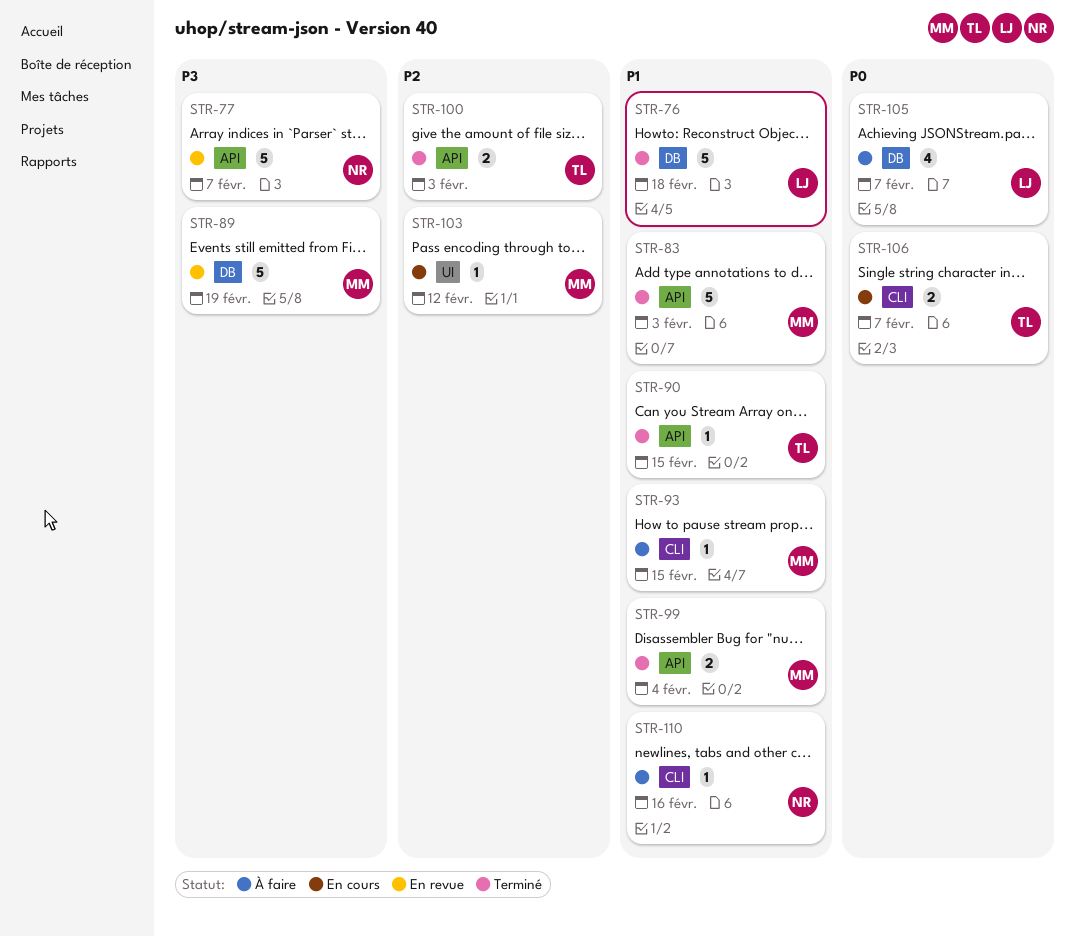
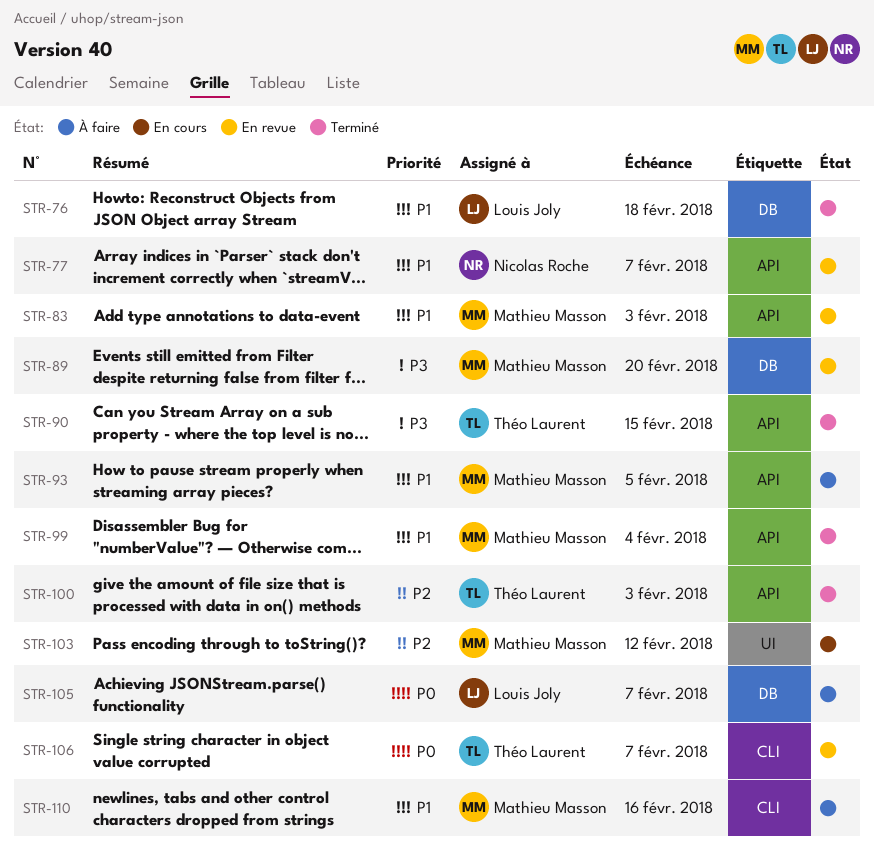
STR-77, priority: P3 -> P1
STR-83, status: Terminé -> En revue
STR-89, due: Feb 19 -> Feb 20
STR-90, priority: P1 -> P3
STR-93, label: CLI -> API
STR-93, due: Feb 15 -> Feb 5
STR-106, status: En cours -> En revue
STR-110, owner: Nicolas Roche -> Mathieu Masson

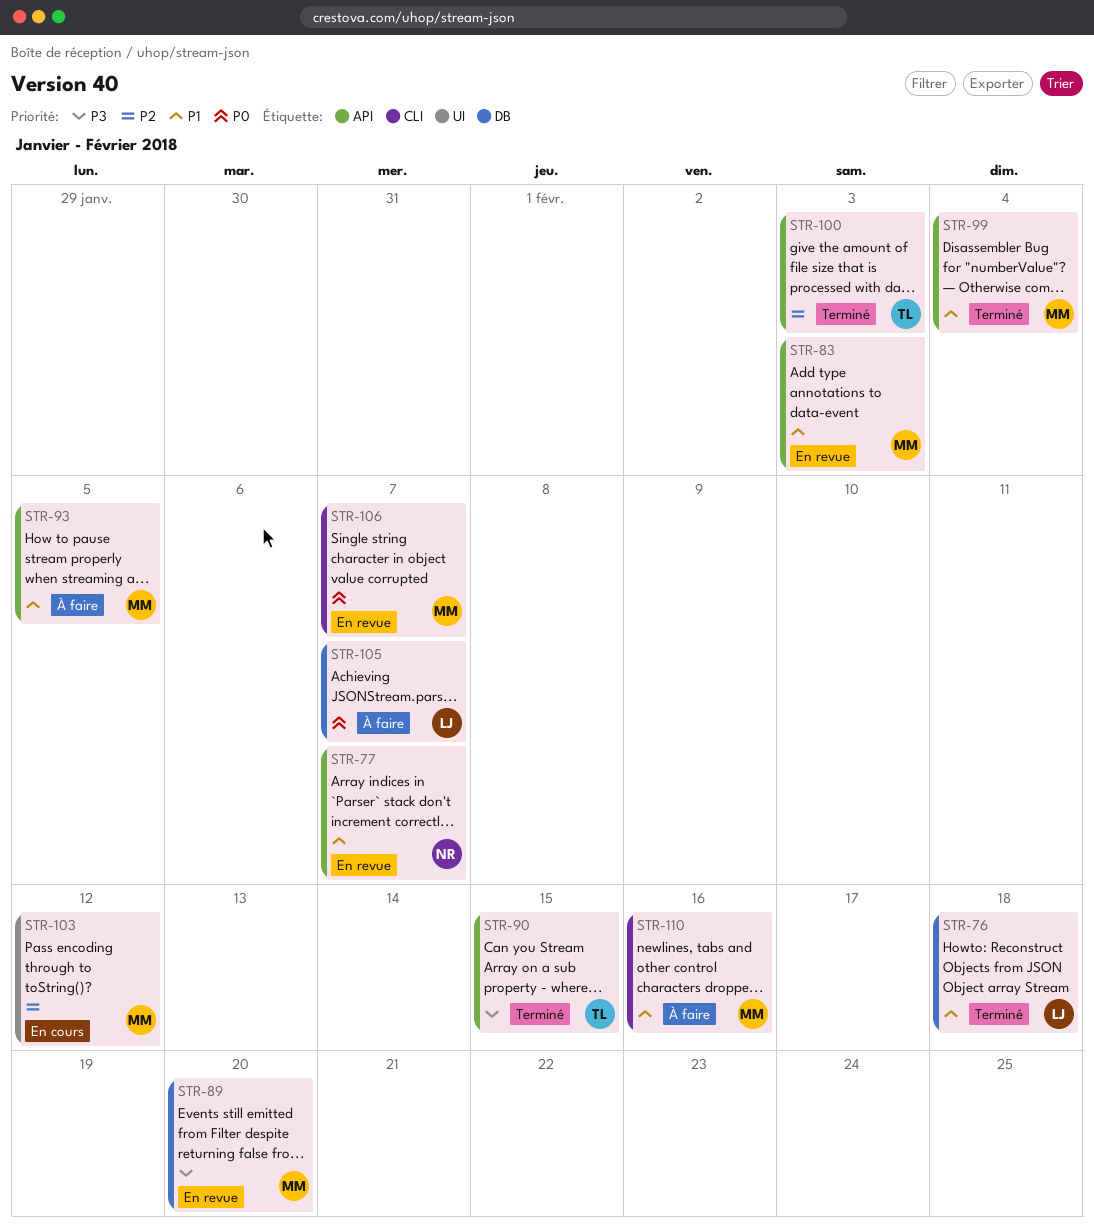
STR-106, owner: Théo Laurent -> Mathieu Masson

